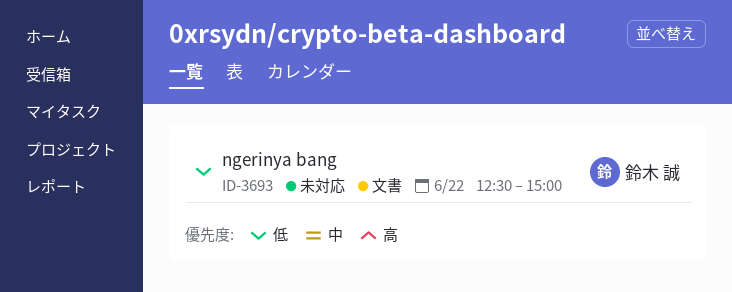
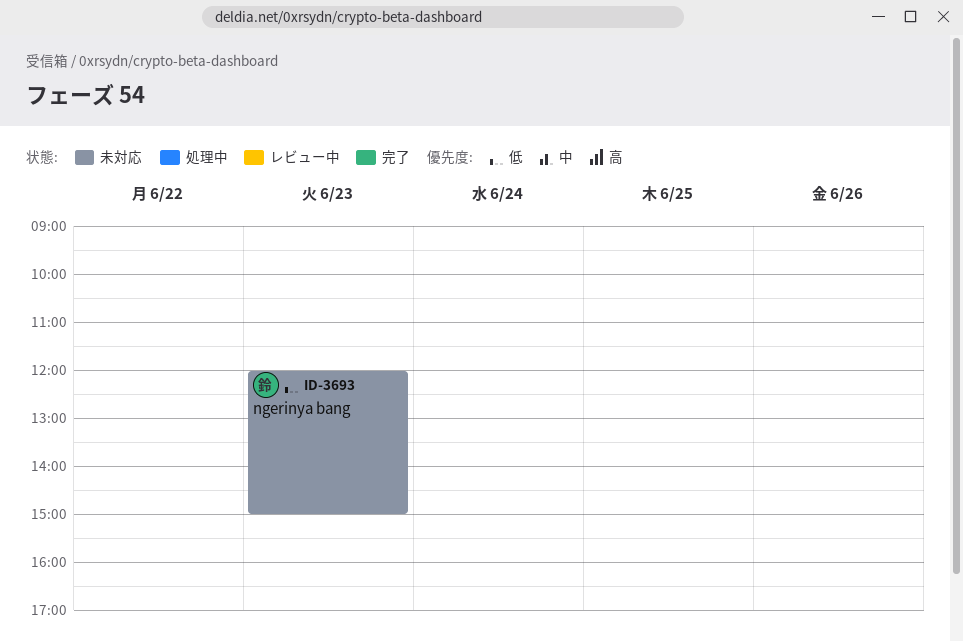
ID-3693, day: Jun 22 -> Jun 23
ID-3693, begins: 12:30 -> 12:00

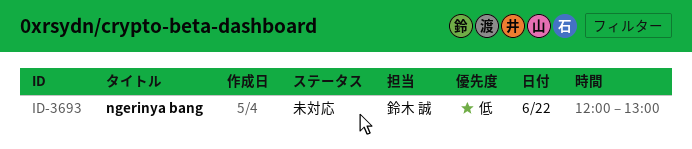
ID-3693, day: Jun 23 -> Jun 22
ID-3693, ends: 15:00 -> 13:00

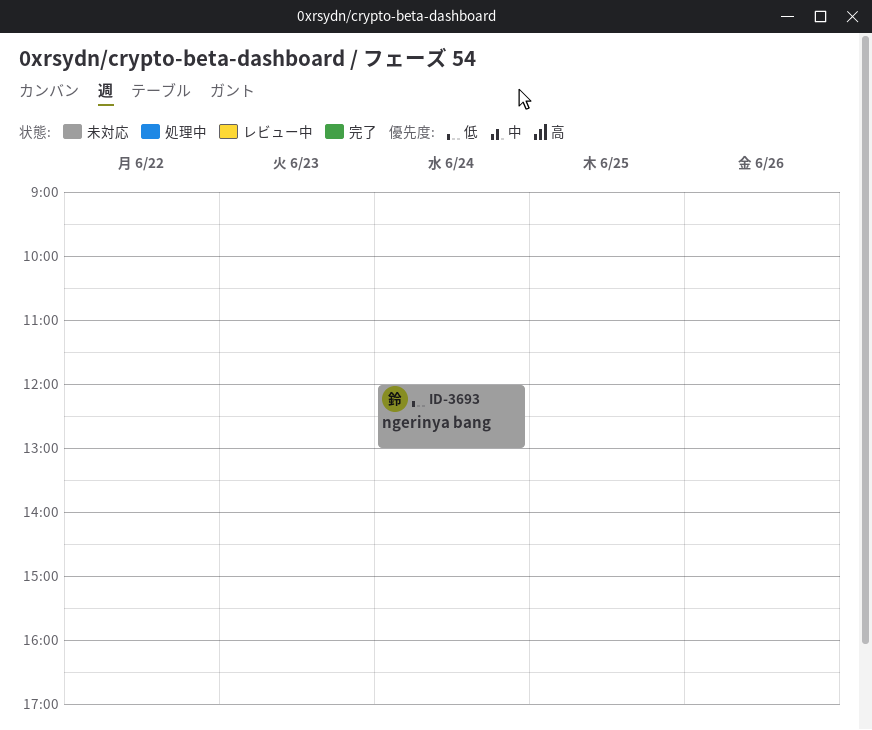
ID-3693, day: Jun 22 -> Jun 24

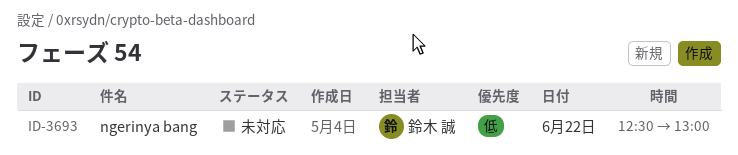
ID-3693, day: Jun 24 -> Jun 22
ID-3693, begins: 12:00 -> 12:30

